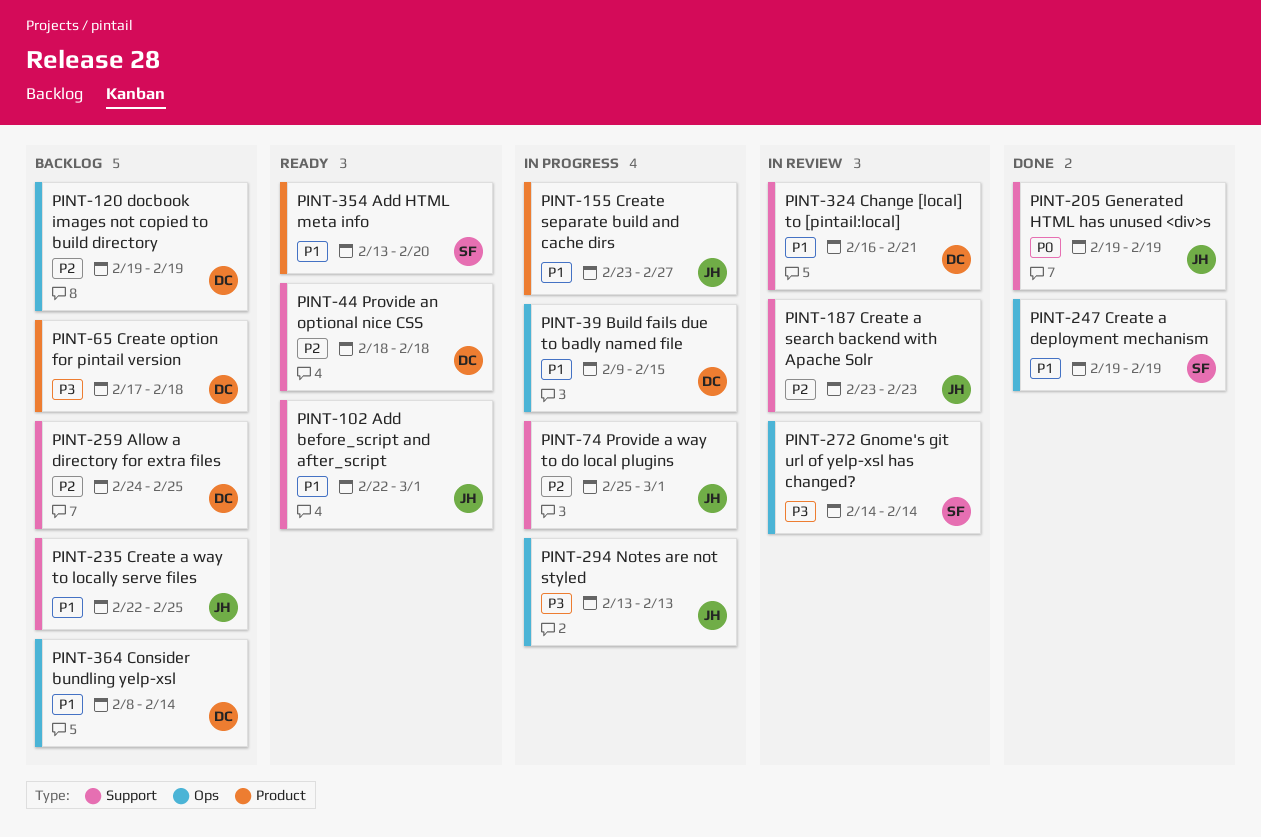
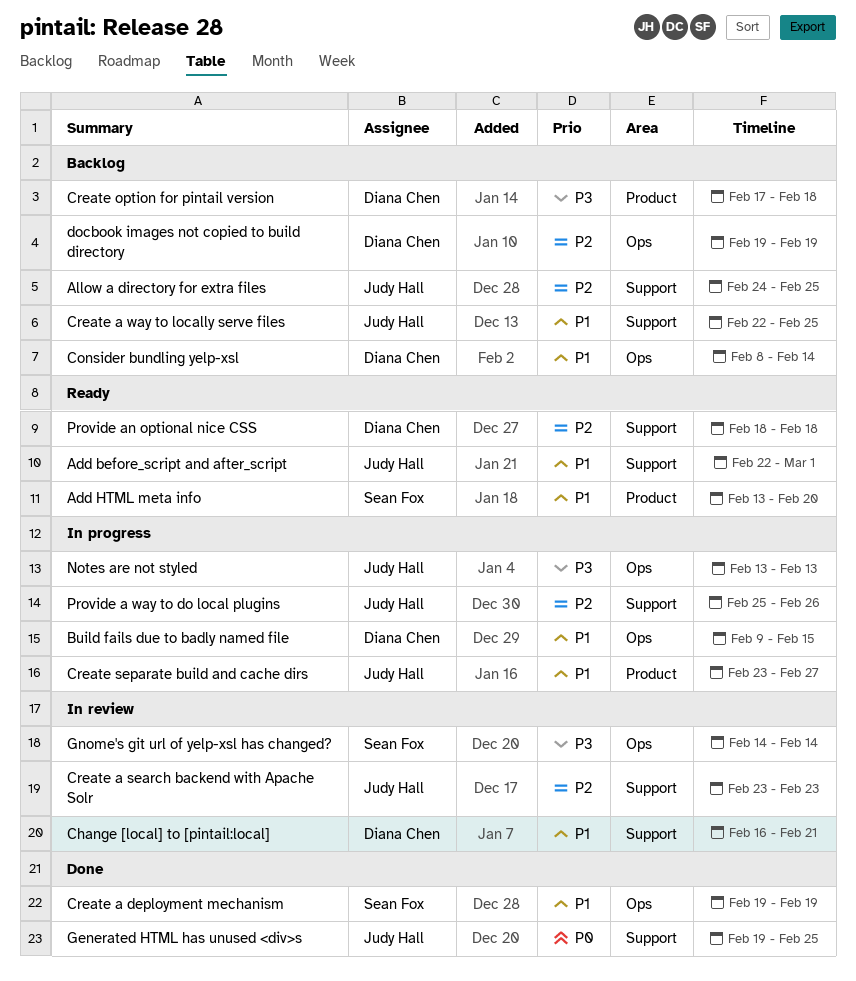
Allow a directory for extra files, owner: Diana Chen -> Judy Hall
Generated HTML has unused <div>s, due: Feb 19 -> Feb 25
Provide a way to do local plugins, due: Mar 1 -> Feb 26

